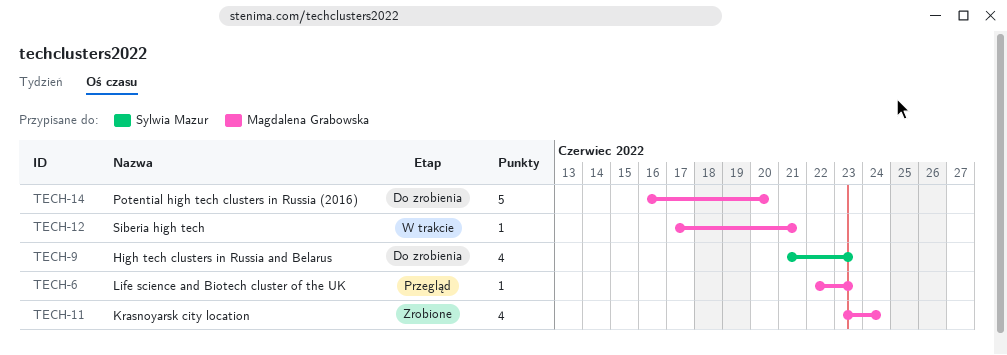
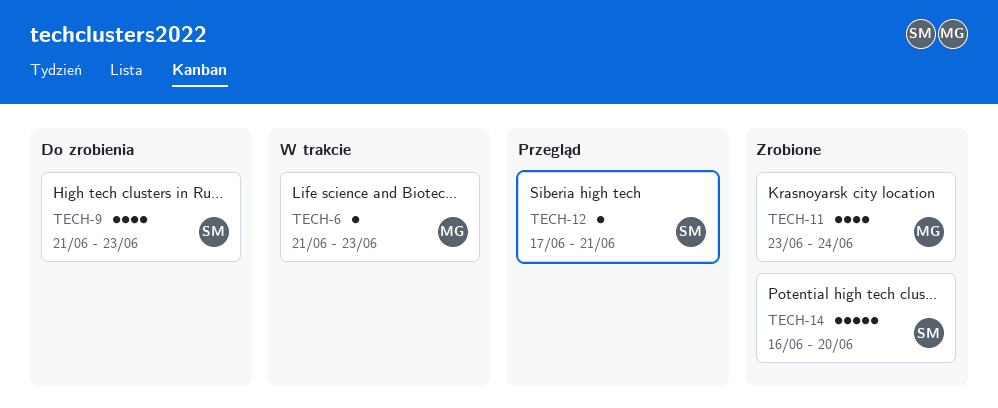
TECH-6, status: Przegląd -> W trakcie
TECH-6, start: Jun 22 -> Jun 21
TECH-12, status: W trakcie -> Przegląd
TECH-12, owner: Magdalena Grabowska -> Sylwia Mazur
TECH-14, status: Do zrobienia -> Zrobione
TECH-14, owner: Magdalena Grabowska -> Sylwia Mazur

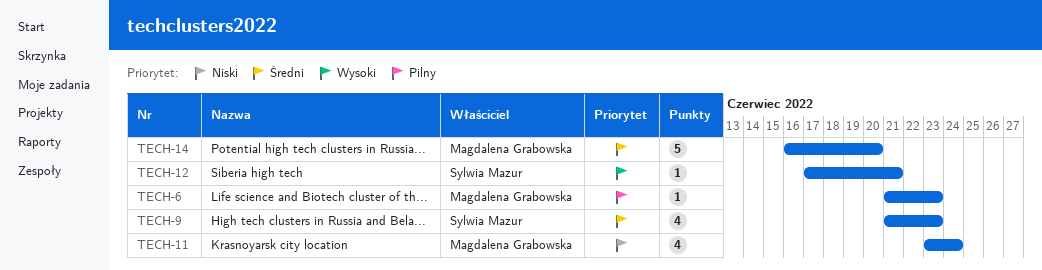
TECH-14, owner: Sylwia Mazur -> Magdalena Grabowska

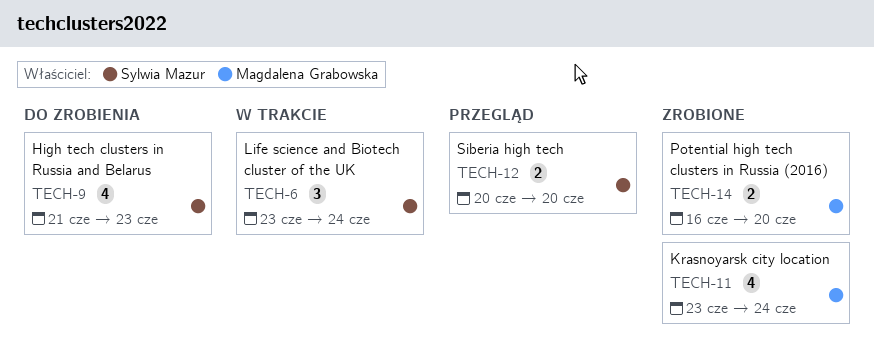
TECH-6, owner: Magdalena Grabowska -> Sylwia Mazur
TECH-6, estimate: 1 -> 3
TECH-6, start: Jun 21 -> Jun 23
TECH-6, due: Jun 23 -> Jun 24
TECH-12, estimate: 1 -> 2
TECH-12, start: Jun 17 -> Jun 20
TECH-12, due: Jun 21 -> Jun 20
TECH-14, estimate: 5 -> 2

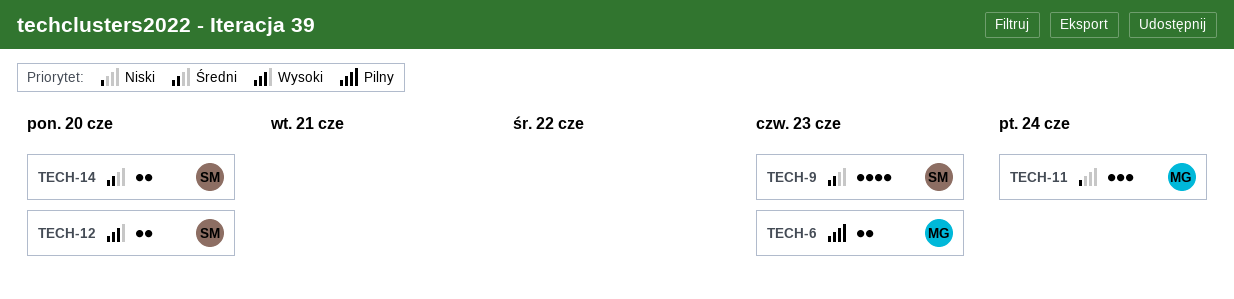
TECH-6, owner: Sylwia Mazur -> Magdalena Grabowska
TECH-6, estimate: 3 -> 2
TECH-6, due: Jun 24 -> Jun 23
TECH-11, estimate: 4 -> 3
TECH-14, owner: Magdalena Grabowska -> Sylwia Mazur

